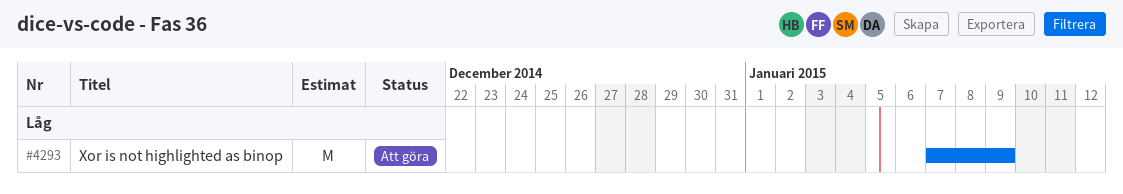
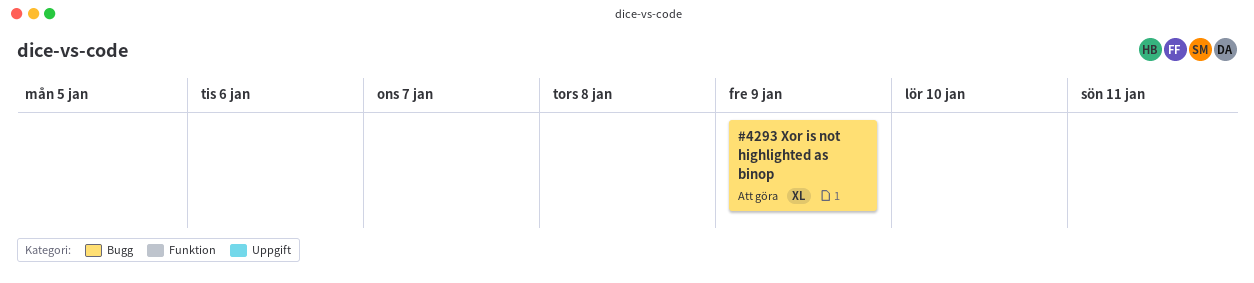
#4293, estimate: M -> XL

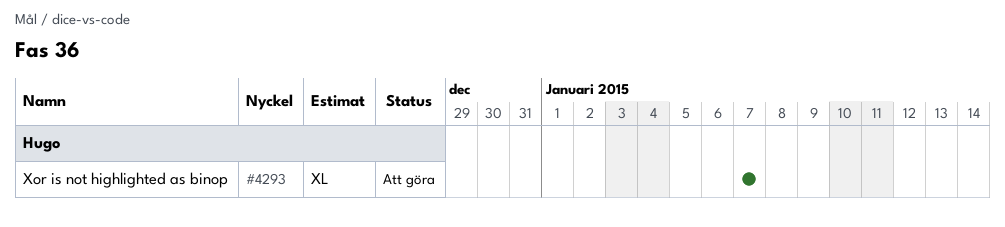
#4293, due: Jan 9 -> Jan 7

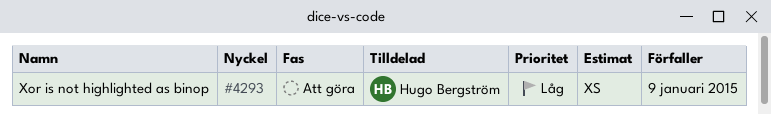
#4293, estimate: XL -> XS
#4293, due: Jan 7 -> Jan 9

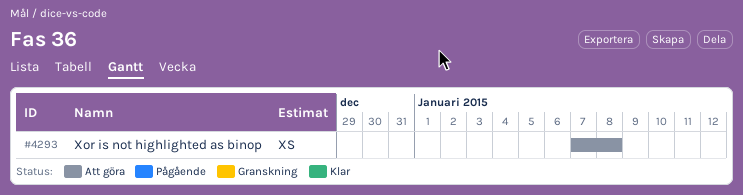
#4293, due: Jan 9 -> Jan 8

